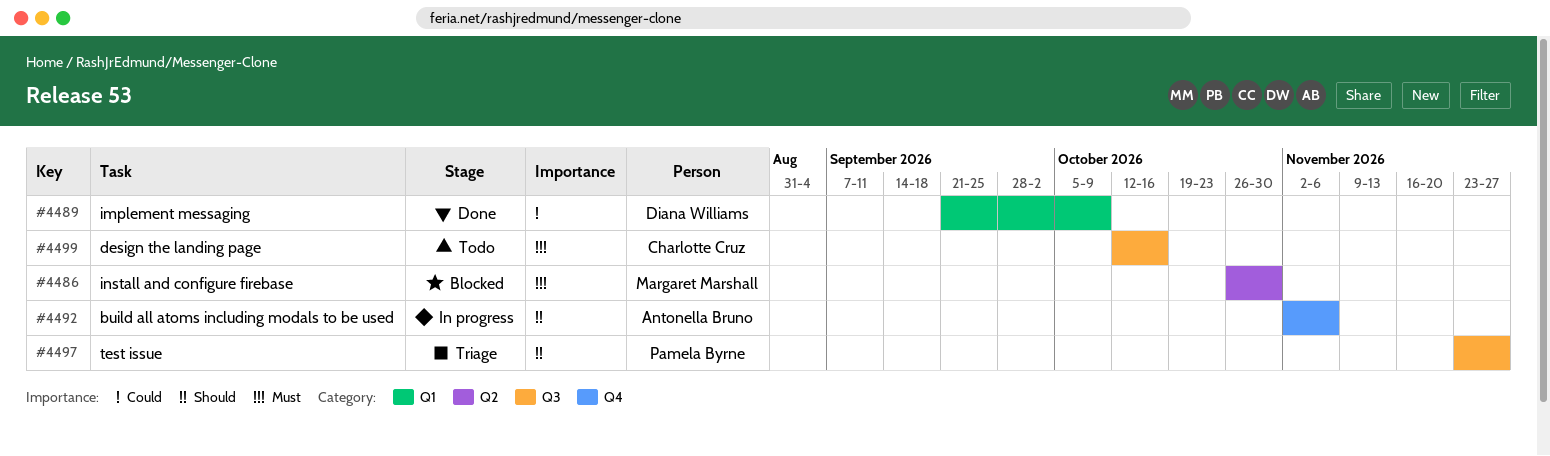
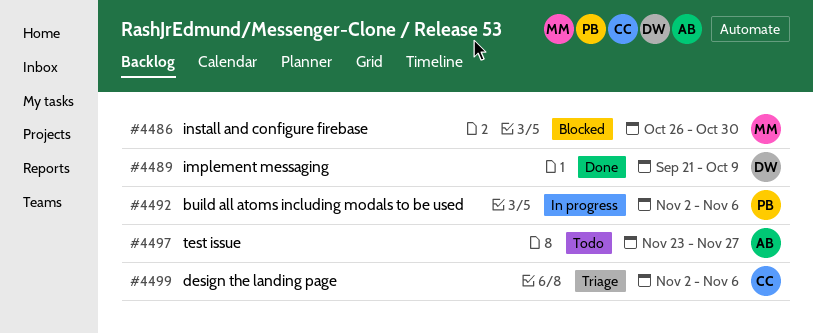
#4492, owner: Antonella Bruno -> Pamela Byrne
#4497, status: Triage -> Todo
#4497, owner: Pamela Byrne -> Antonella Bruno
#4499, status: Todo -> Triage
#4499, start: Oct 12 -> Nov 2
#4499, due: Oct 16 -> Nov 6

